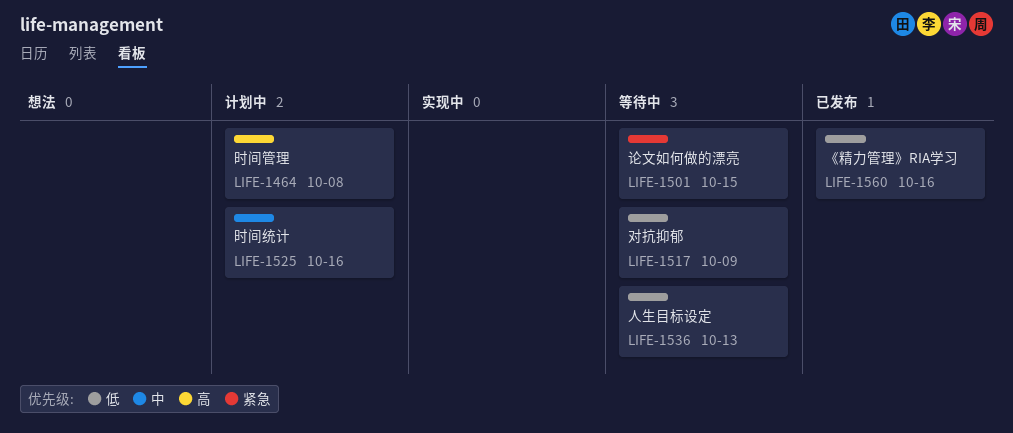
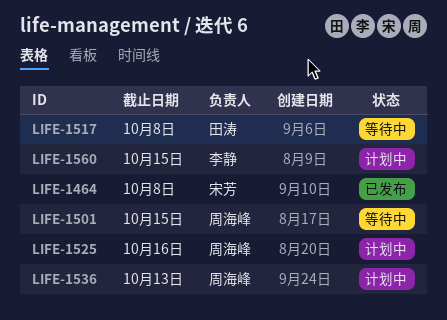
LIFE-1464, status: 计划中 -> 已发布
LIFE-1517, due: Oct 9 -> Oct 8
LIFE-1536, status: 等待中 -> 计划中
LIFE-1560, status: 已发布 -> 计划中
LIFE-1560, due: Oct 16 -> Oct 15

